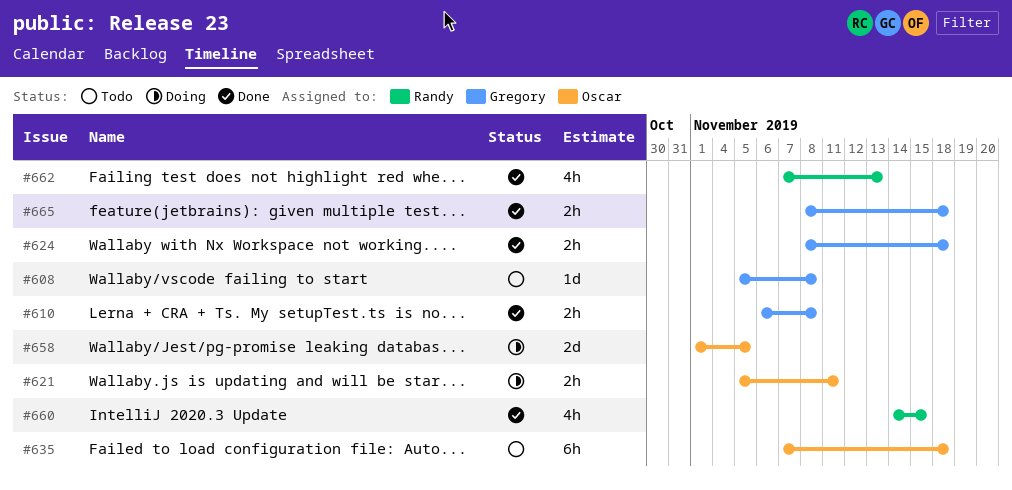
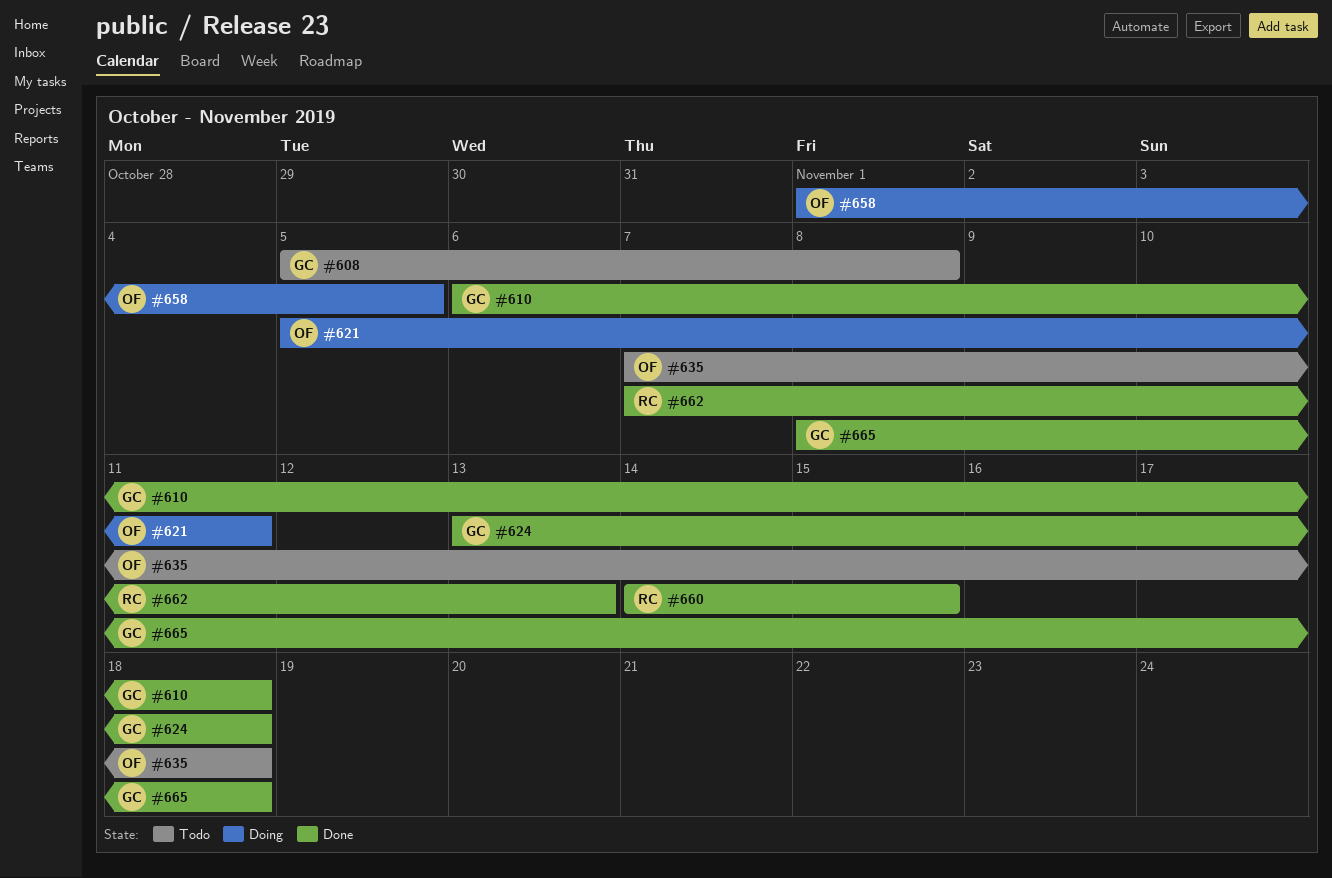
#610, due: Nov 8 -> Nov 18
#624, start: Nov 8 -> Nov 13

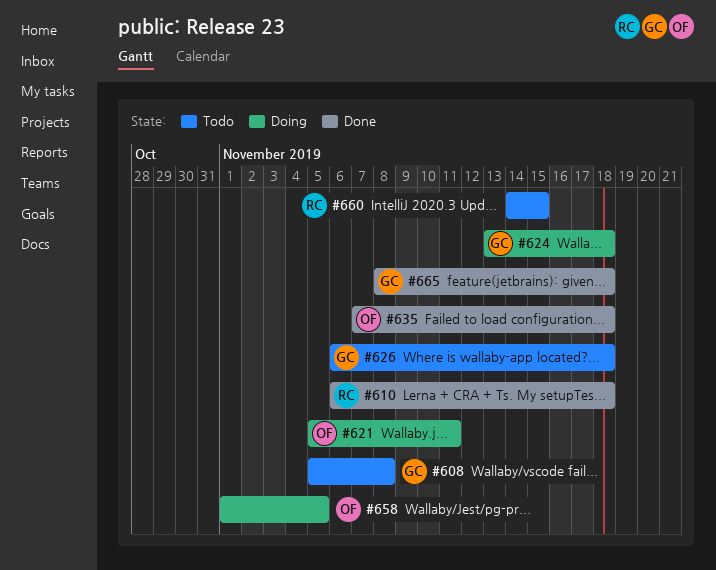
#610, owner: GC -> RC
#624, status: Done -> Doing
#626: none -> present
#635, status: Todo -> Done
#660, status: Done -> Todo
#662: present -> none

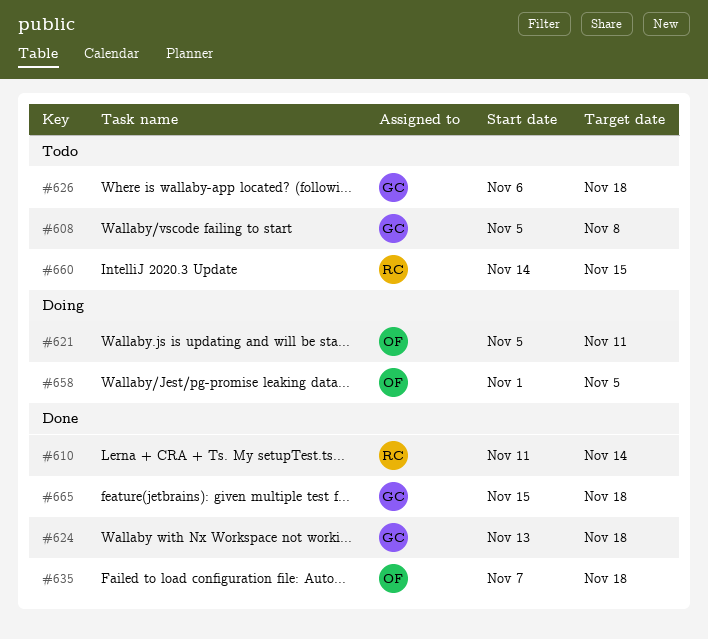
#610, start: Nov 6 -> Nov 11
#610, due: Nov 18 -> Nov 14
#624, status: Doing -> Done
#665, start: Nov 8 -> Nov 15

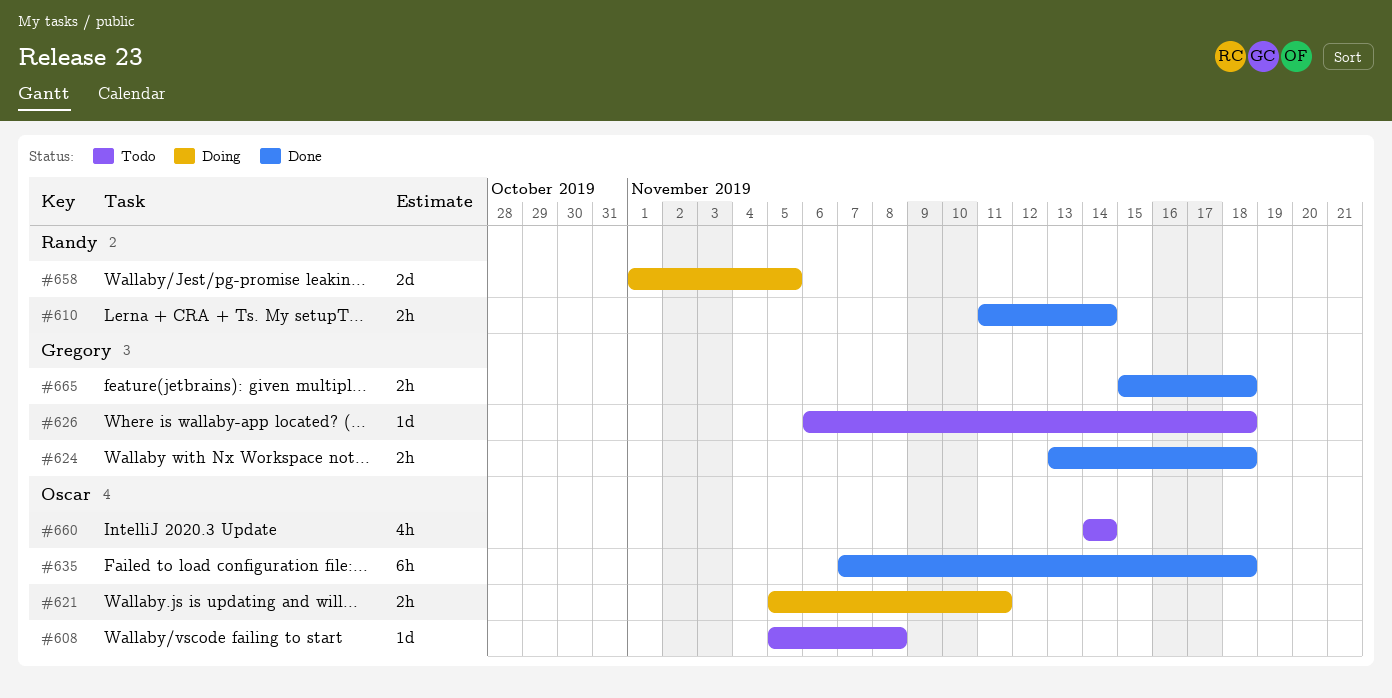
#608, owner: Gregory -> Oscar
#658, owner: Oscar -> Randy
#660, owner: Randy -> Oscar
#660, due: Nov 15 -> Nov 14

